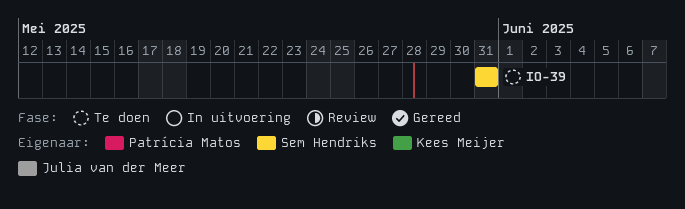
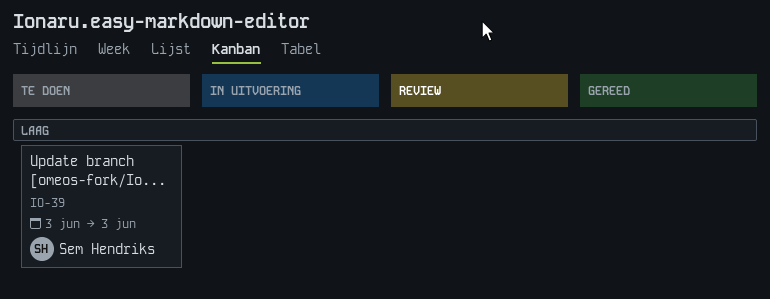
IO-39, start: May 31 -> Jun 3
IO-39, due: May 31 -> Jun 3

